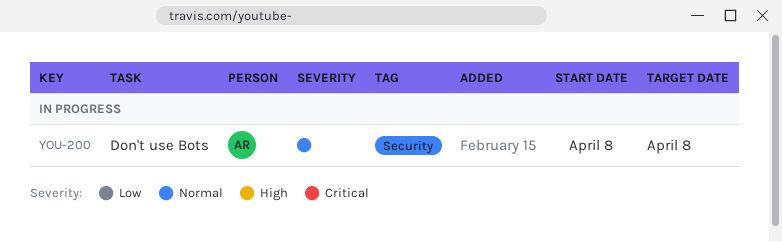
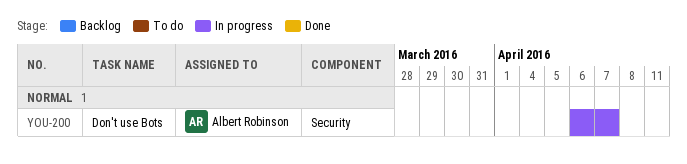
YOU-200, start: Apr 8 -> Apr 6
YOU-200, due: Apr 8 -> Apr 7

